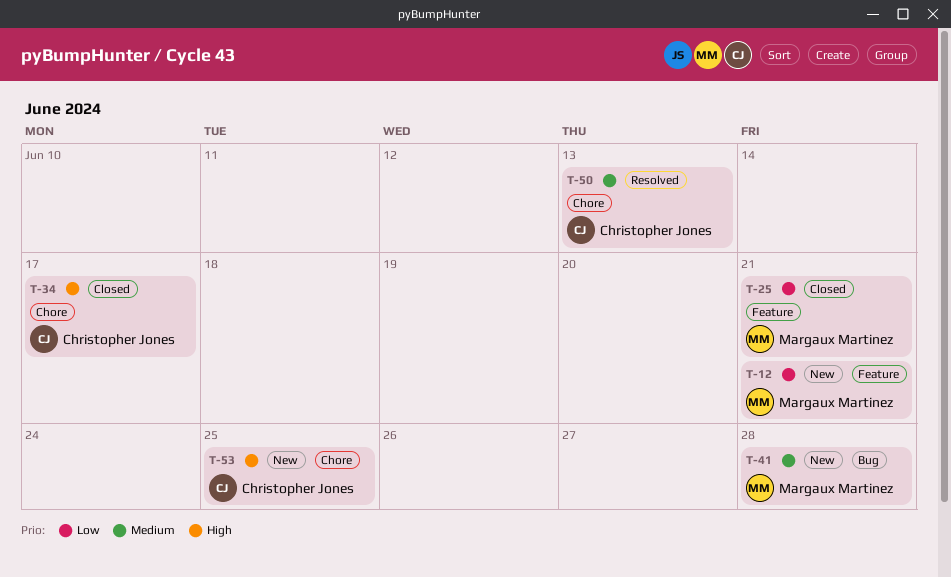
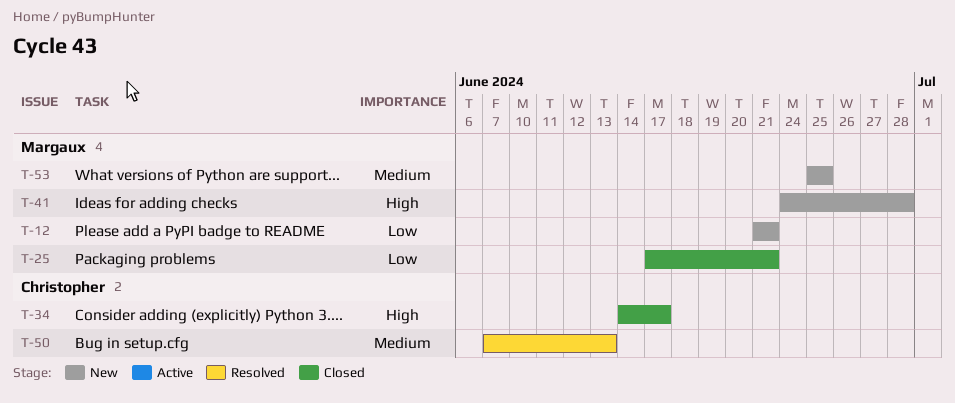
T-41, priority: Medium -> High
T-53, owner: Christopher Jones -> Margaux Martinez
T-53, priority: High -> Medium

